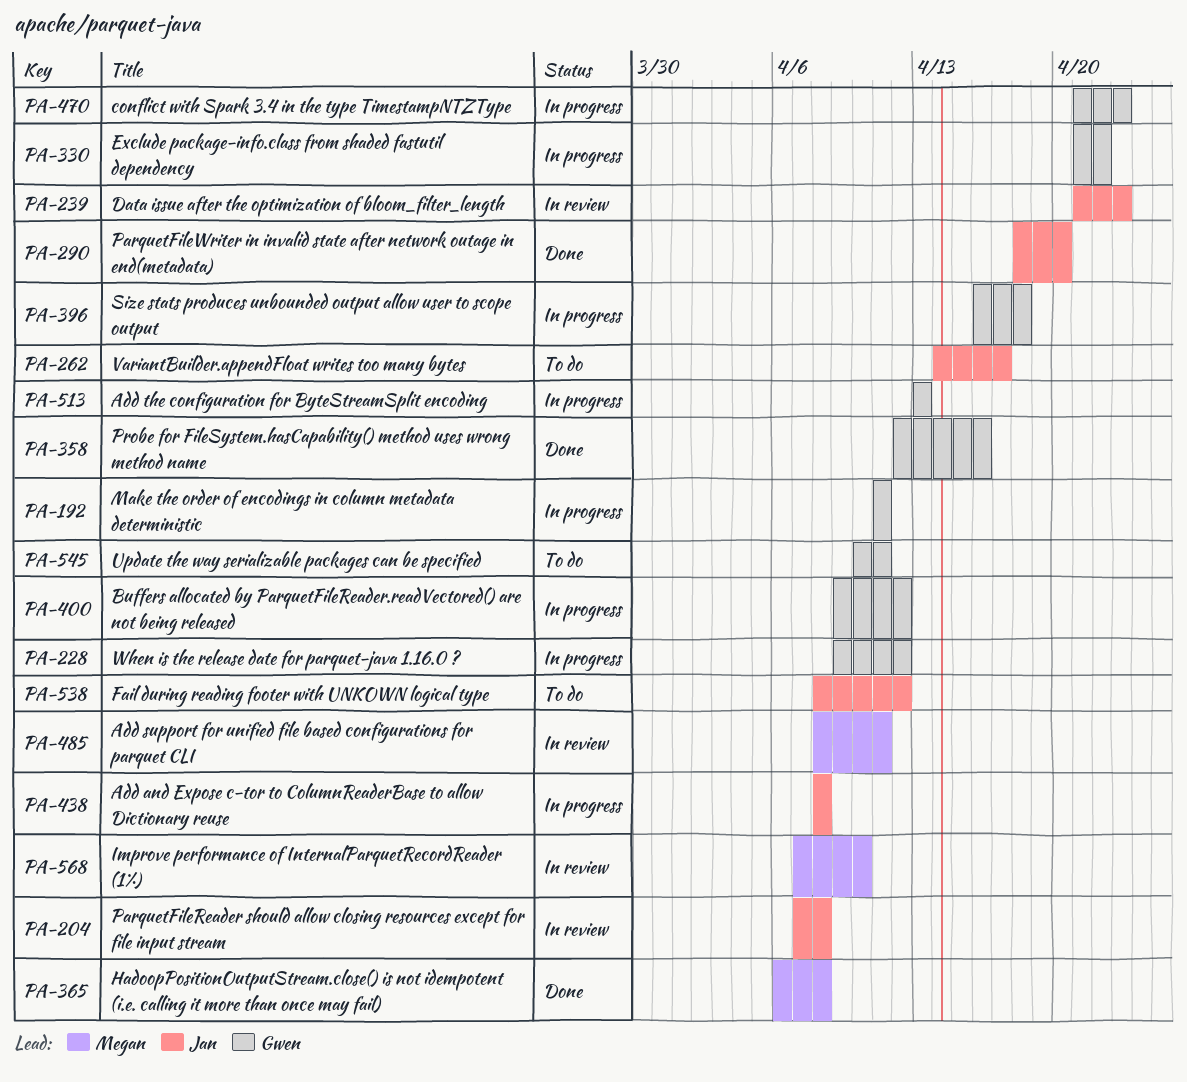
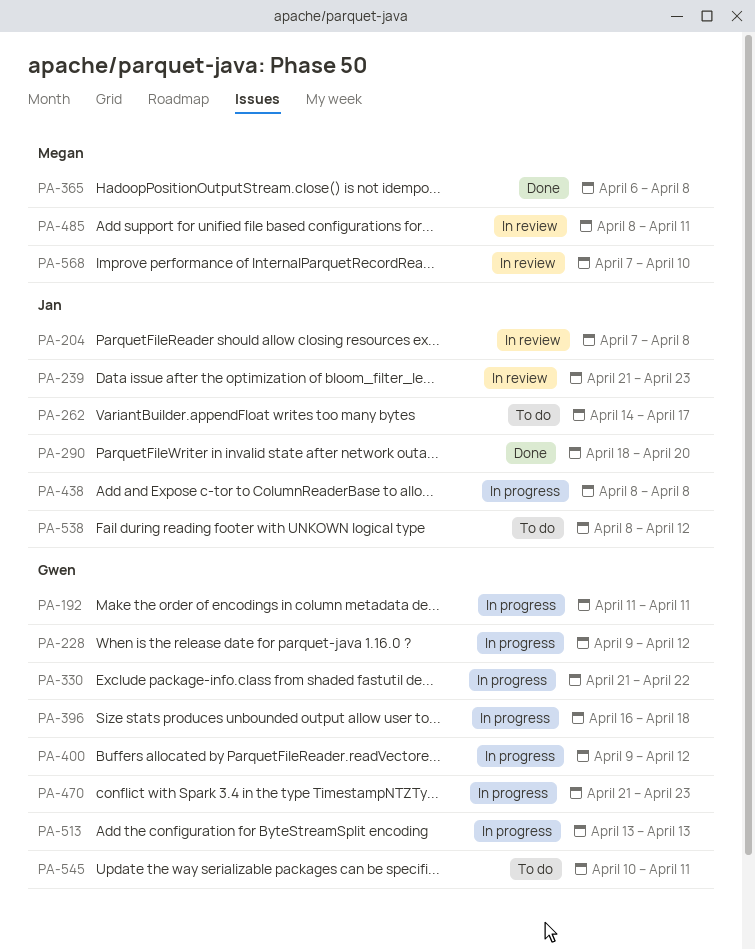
PA-358: present -> none

